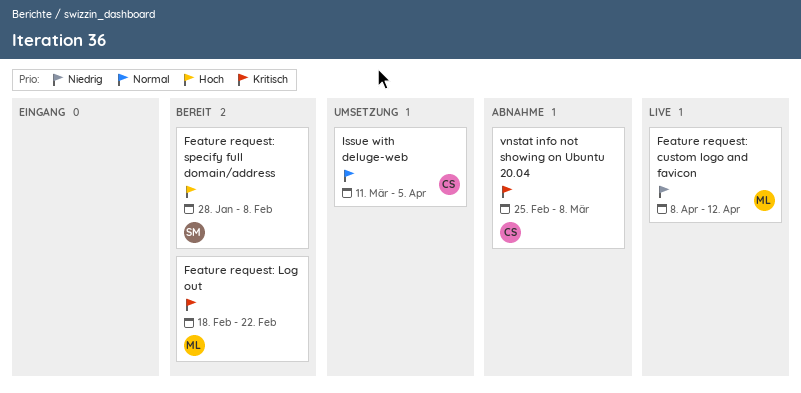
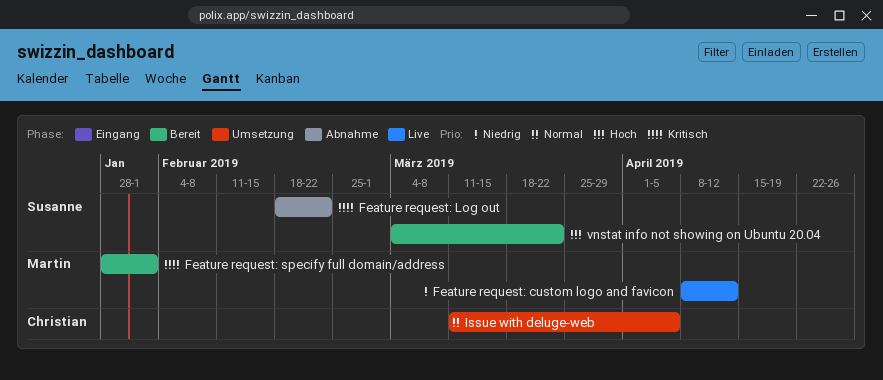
Feature request: Log out, status: Bereit -> Abnahme
Feature request: Log out, owner: Martin -> Susanne
Feature request: specify full domain/address, owner: Susanne -> Martin
Feature request: specify full domain/address, priority: Hoch -> Kritisch
Feature request: specify full domain/address, due: Feb 8 -> Feb 1
vnstat info not showing on Ubuntu 20.04, status: Abnahme -> Bereit
vnstat info not showing on Ubuntu 20.04, owner: Christian -> Susanne
vnstat info not showing on Ubuntu 20.04, priority: Kritisch -> Hoch
vnstat info not showing on Ubuntu 20.04, start: Feb 25 -> Mar 4
vnstat info not showing on Ubuntu 20.04, due: Mar 8 -> Mar 22

